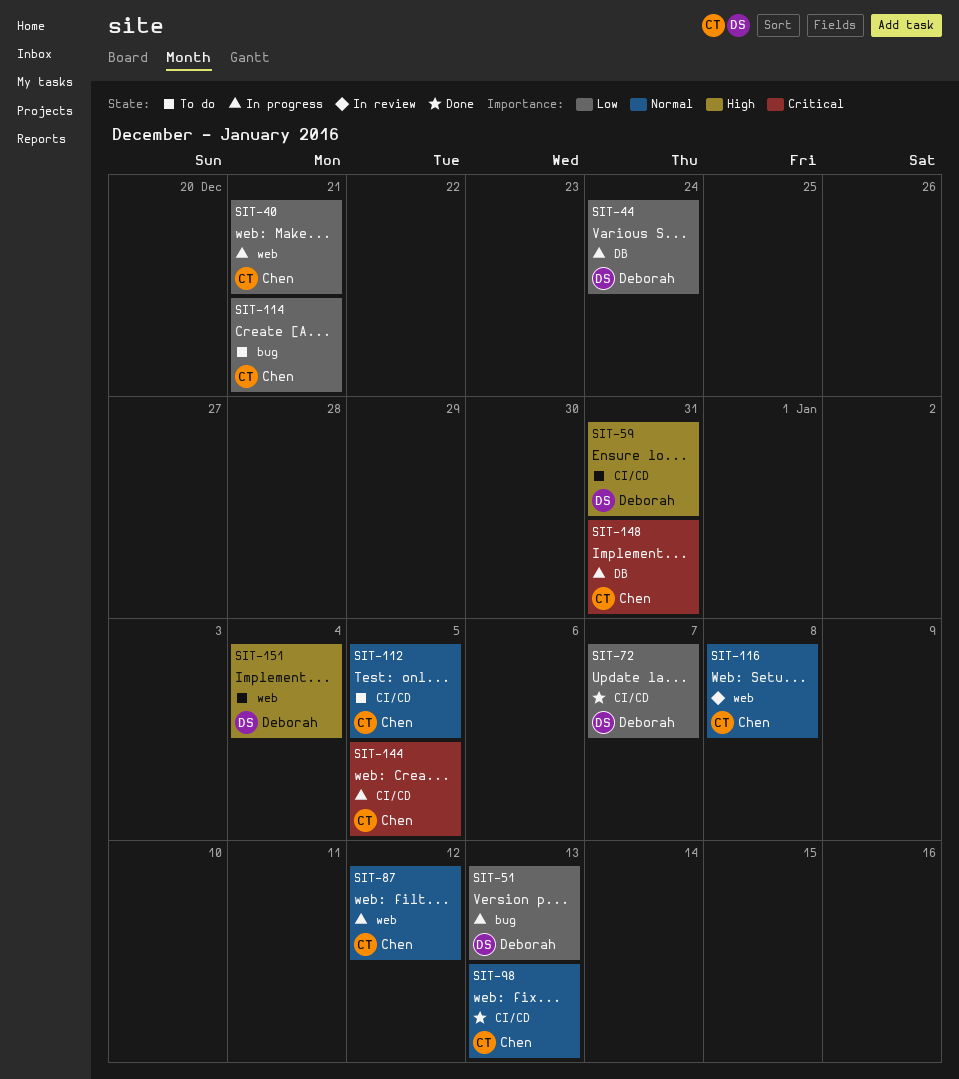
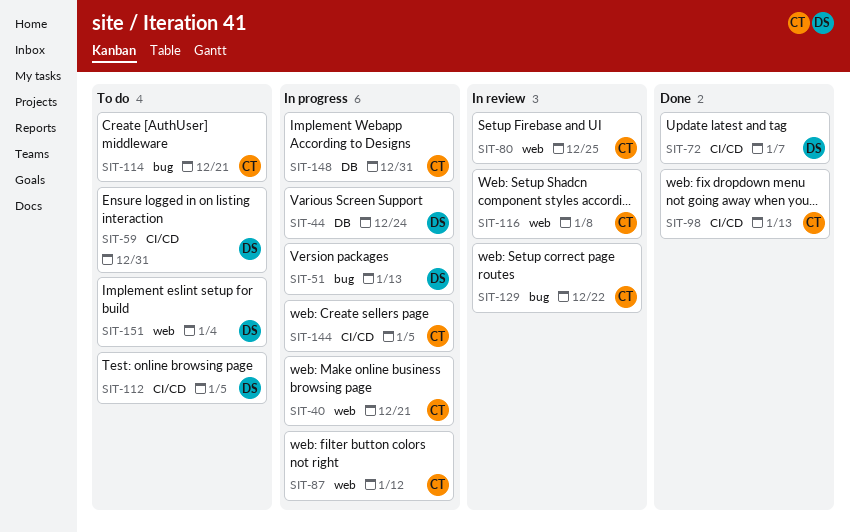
SIT-80: none -> present
SIT-112, owner: Chen -> Deborah
SIT-129: none -> present

